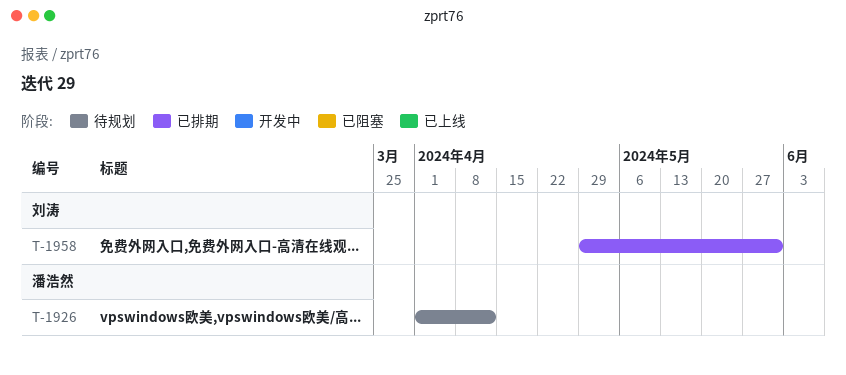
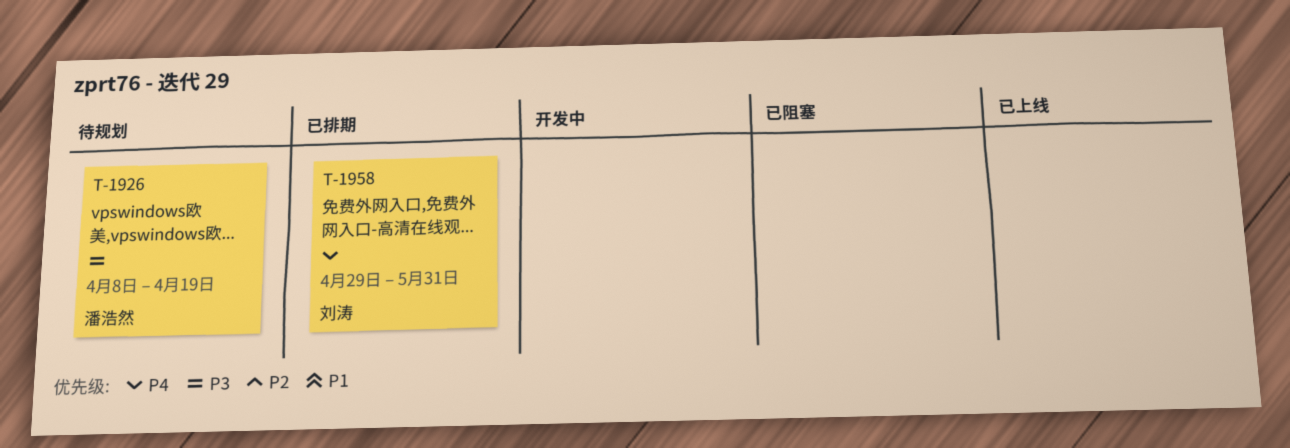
T-1926, start: Apr 1 -> Apr 8
T-1926, due: Apr 12 -> Apr 19

